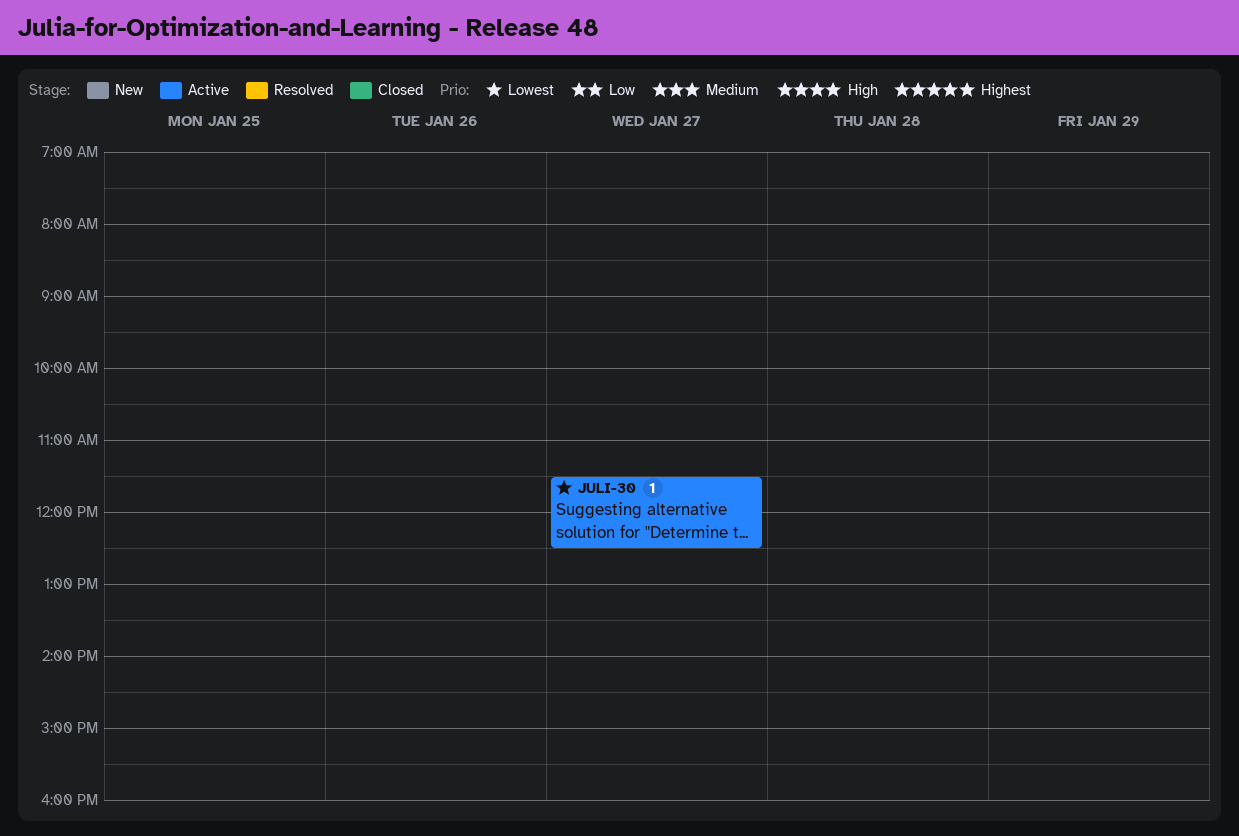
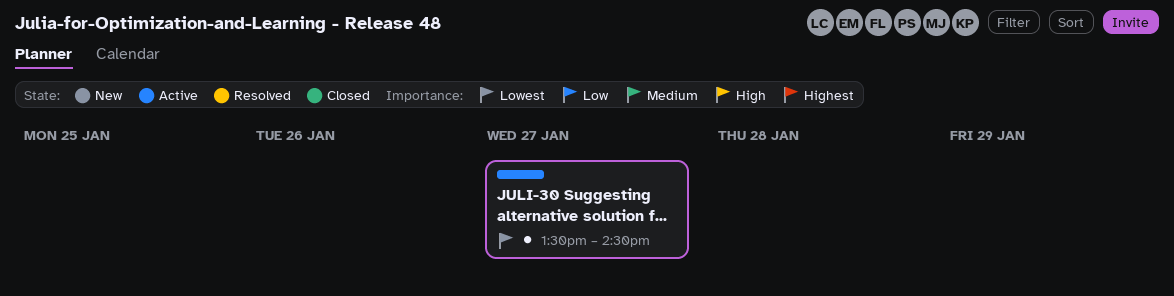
JULI-30, begins: 11:30 -> 13:30
JULI-30, ends: 12:30 -> 14:30

